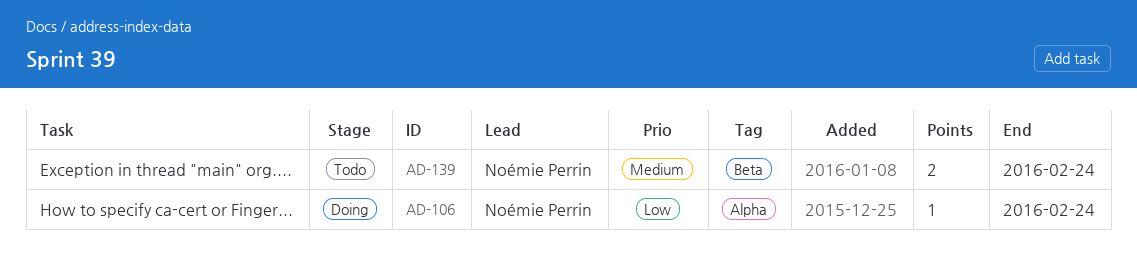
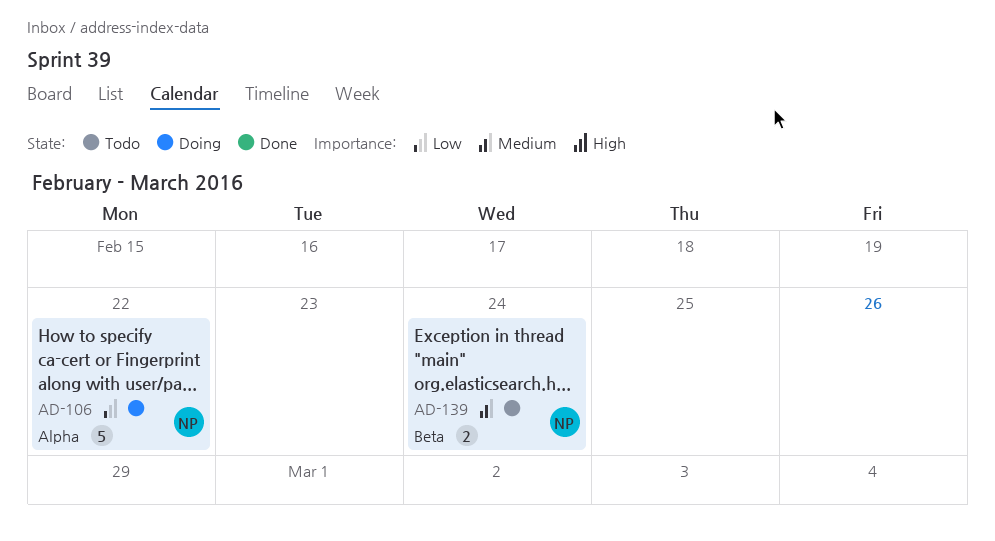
AD-106, estimate: 1 -> 5
AD-106, due: Feb 24 -> Feb 22

